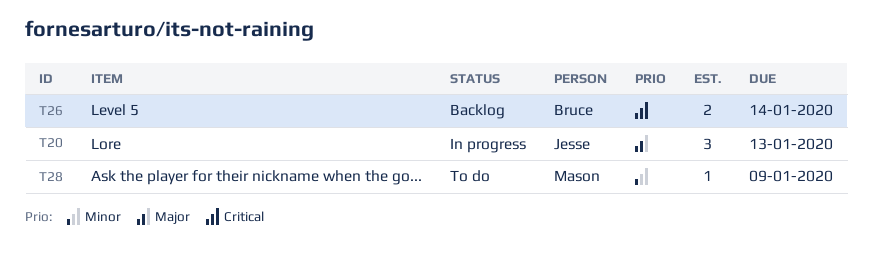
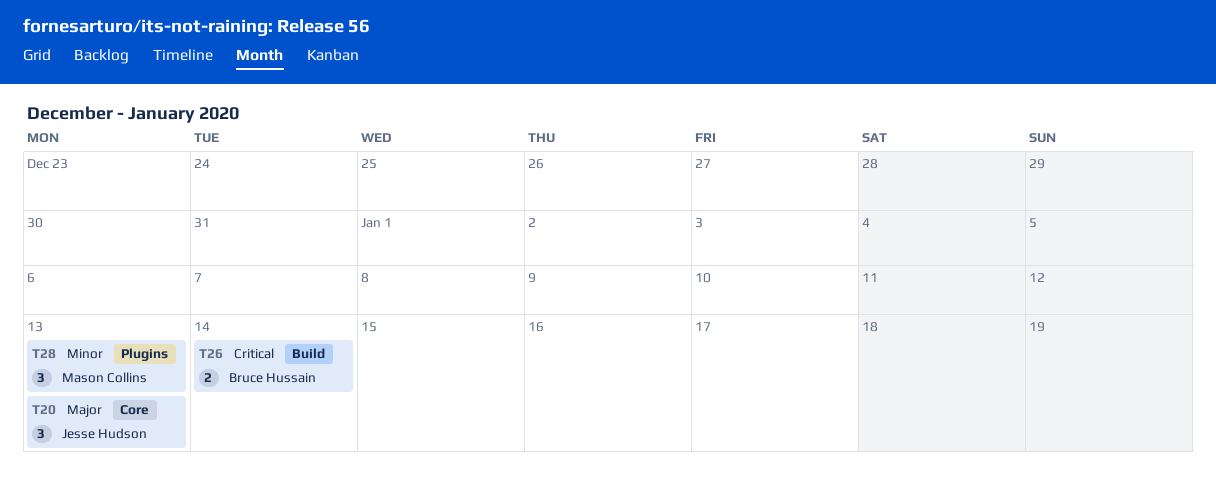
T28, estimate: 1 -> 3
T28, due: Jan 9 -> Jan 13

